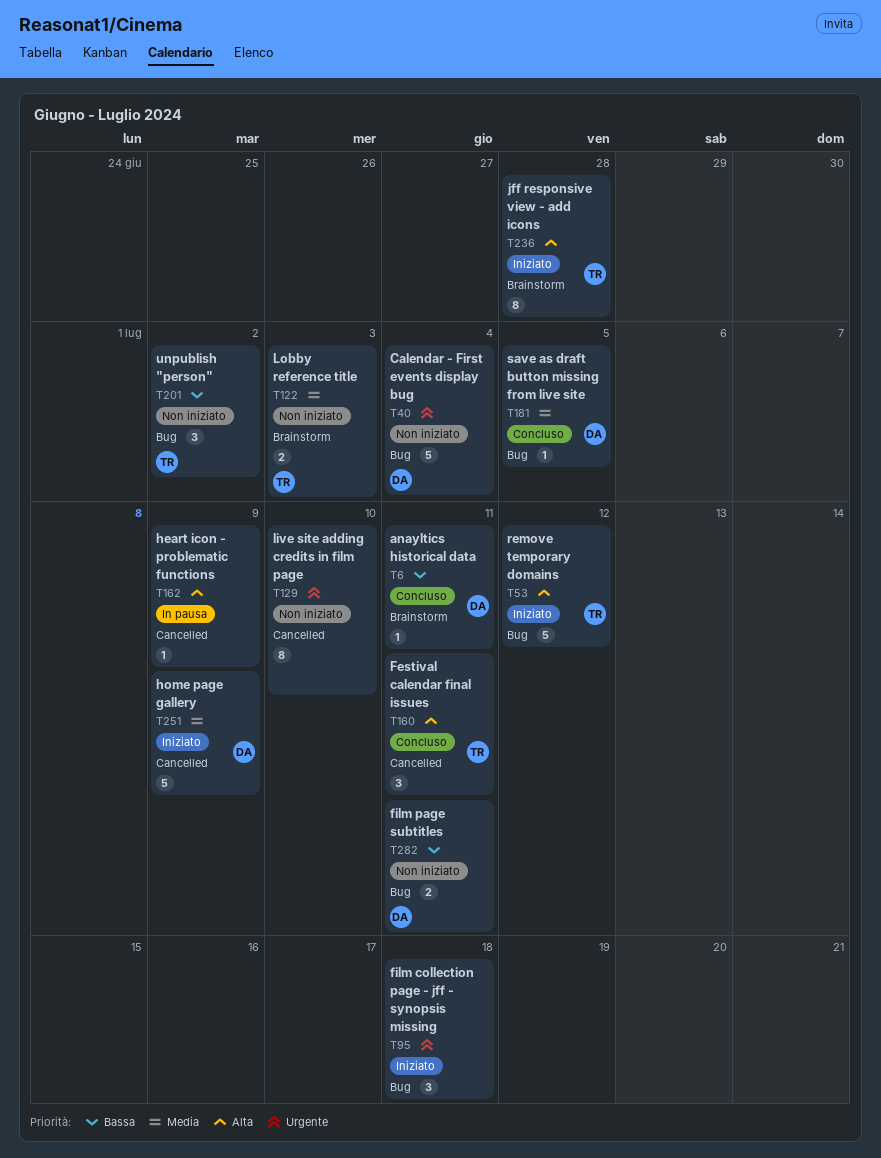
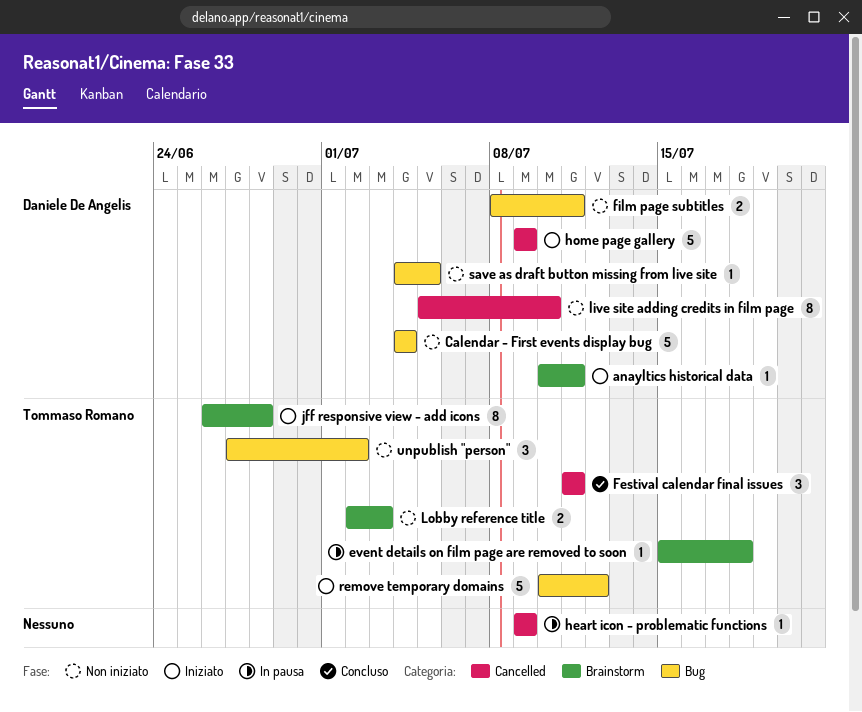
anayltics historical data, status: Concluso -> Iniziato
event details on film page are removed to soon: none -> present
film collection page - jff - synopsis missing: present -> none
live site adding credits in film page, owner: none -> Daniele De Angelis
save as draft button missing from live site, status: Concluso -> Non iniziato

